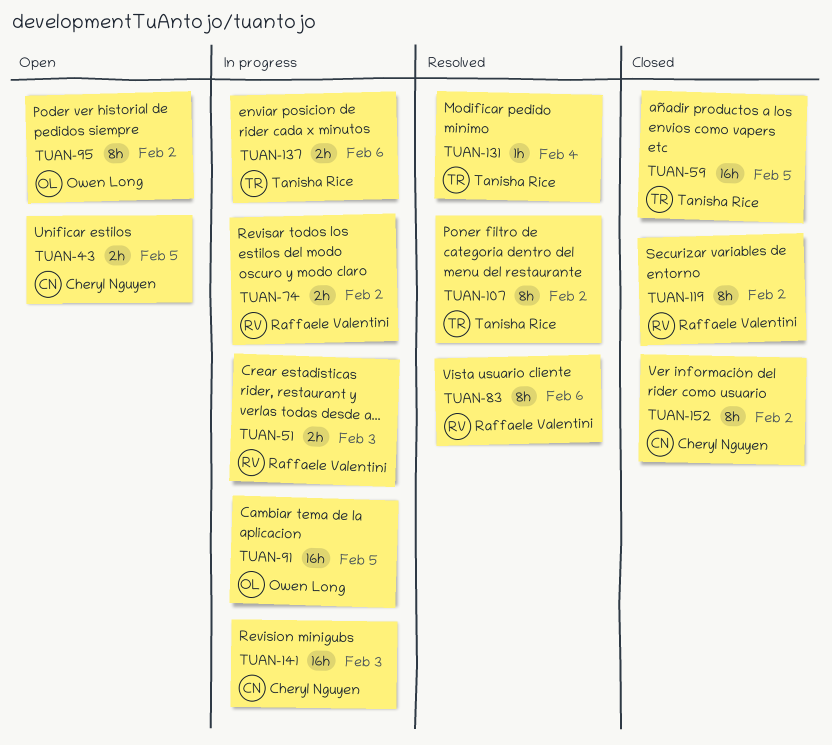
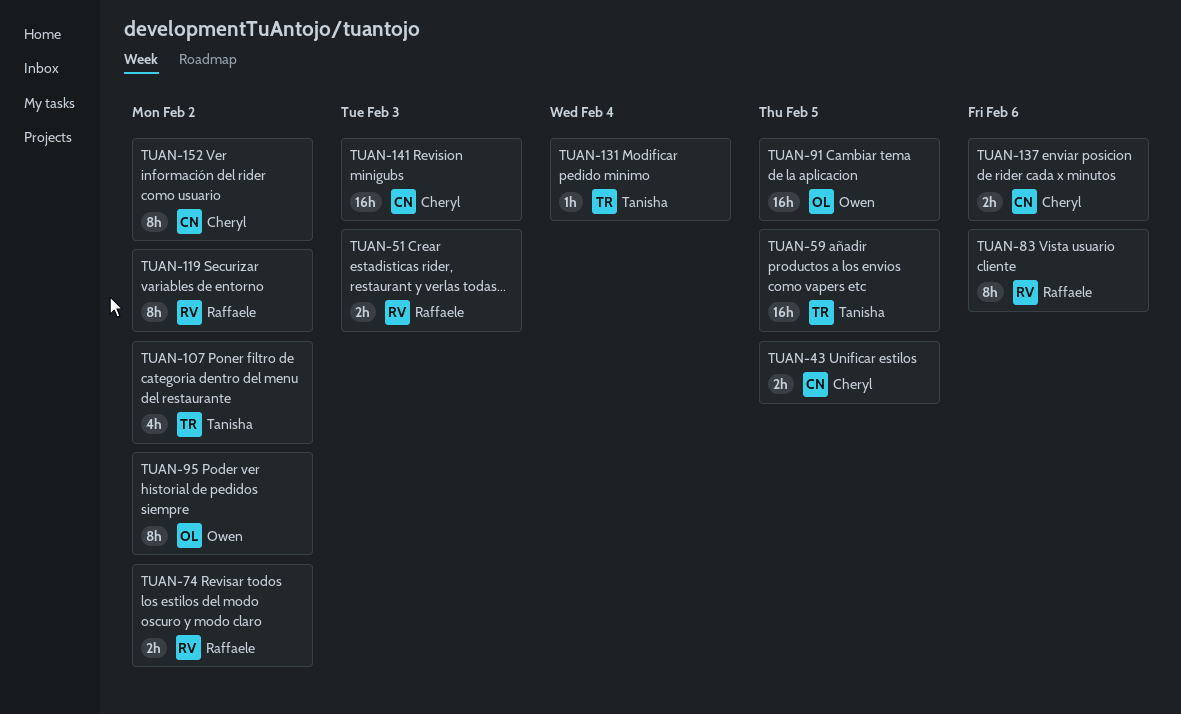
TUAN-107, estimate: 8h -> 4h
TUAN-137, owner: Tanisha Rice -> Cheryl Nguyen

